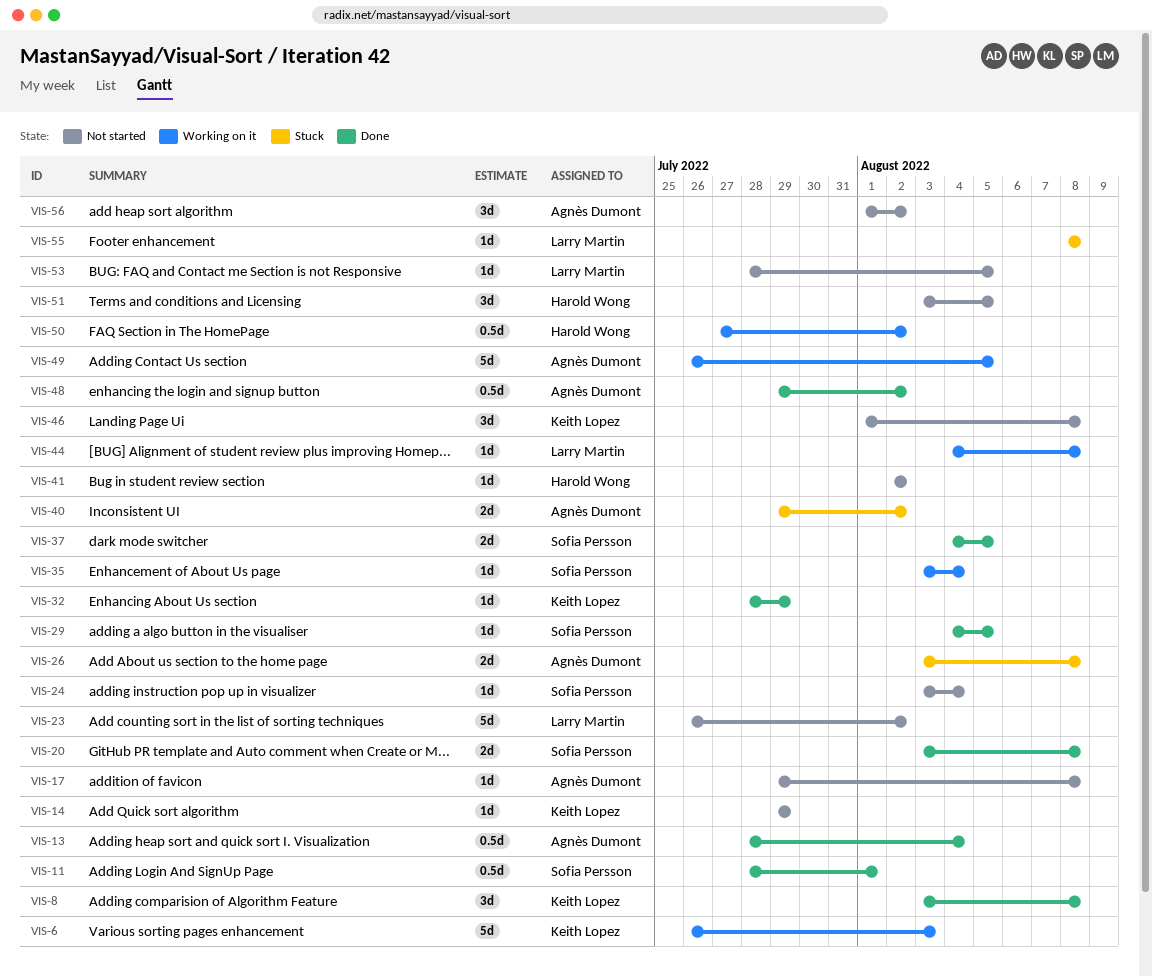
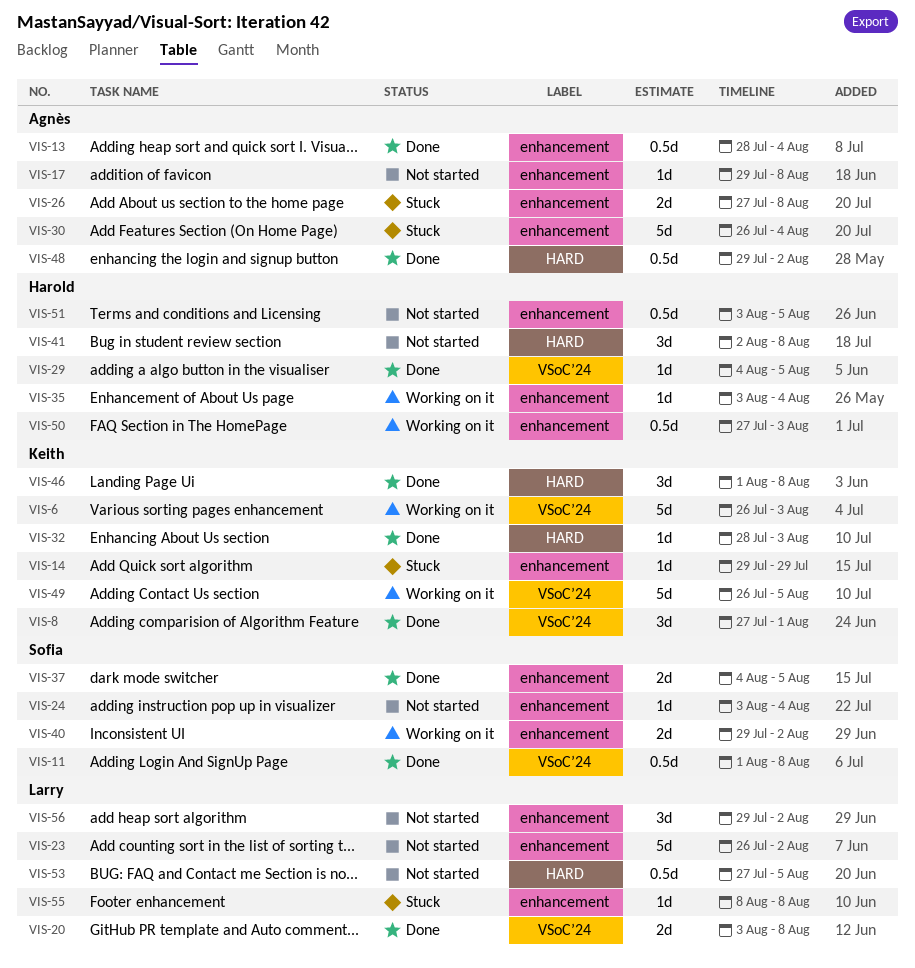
VIS-8, start: Aug 3 -> Jul 27
VIS-8, due: Aug 8 -> Aug 1
VIS-11, start: Jul 28 -> Aug 1
VIS-11, due: Aug 1 -> Aug 8
VIS-14, status: Not started -> Stuck
VIS-20, owner: Sofia Persson -> Larry Martin
VIS-26, start: Aug 3 -> Jul 27
VIS-29, owner: Sofia Persson -> Harold Wong
VIS-30: none -> present
VIS-32, due: Jul 29 -> Aug 3
VIS-35, owner: Sofia Persson -> Harold Wong
VIS-40, status: Stuck -> Working on it
VIS-40, owner: Agnès Dumont -> Sofia Persson
VIS-41, estimate: 1d -> 3d
VIS-41, due: Aug 2 -> Aug 8
VIS-44: present -> none
VIS-46, status: Not started -> Done
VIS-49, owner: Agnès Dumont -> Keith Lopez
VIS-50, due: Aug 2 -> Aug 3
VIS-51, estimate: 3d -> 0.5d
VIS-53, estimate: 1d -> 0.5d
VIS-53, start: Jul 28 -> Jul 27
VIS-56, owner: Agnès Dumont -> Larry Martin
VIS-56, start: Aug 1 -> Jul 29

